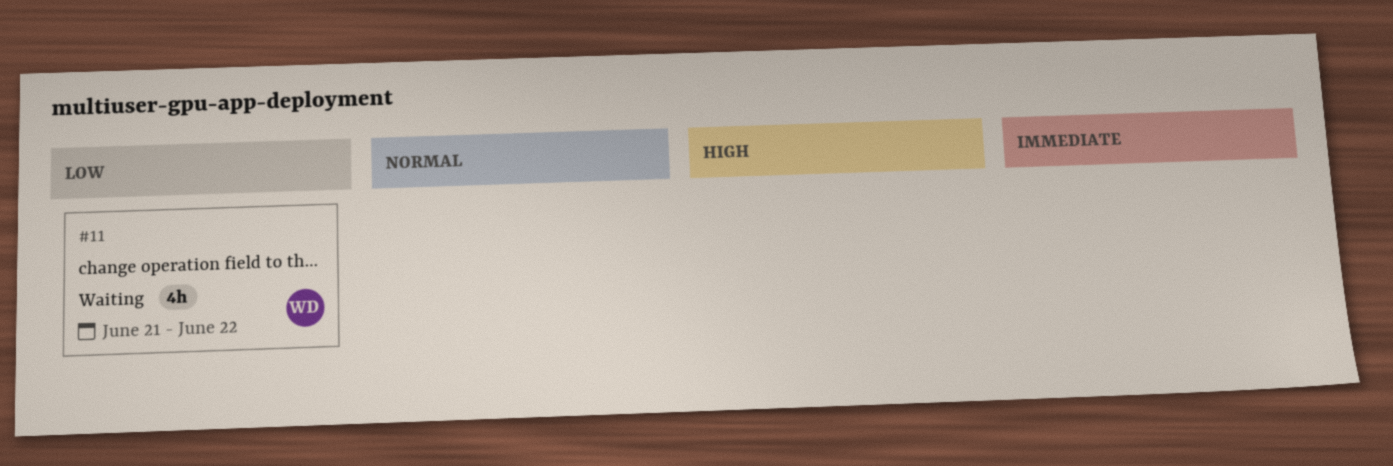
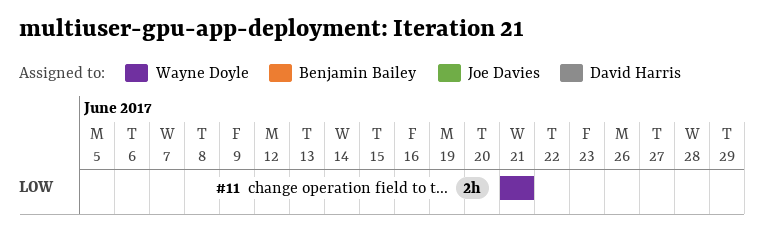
#11, estimate: 4h -> 2h
#11, due: Jun 22 -> Jun 21

